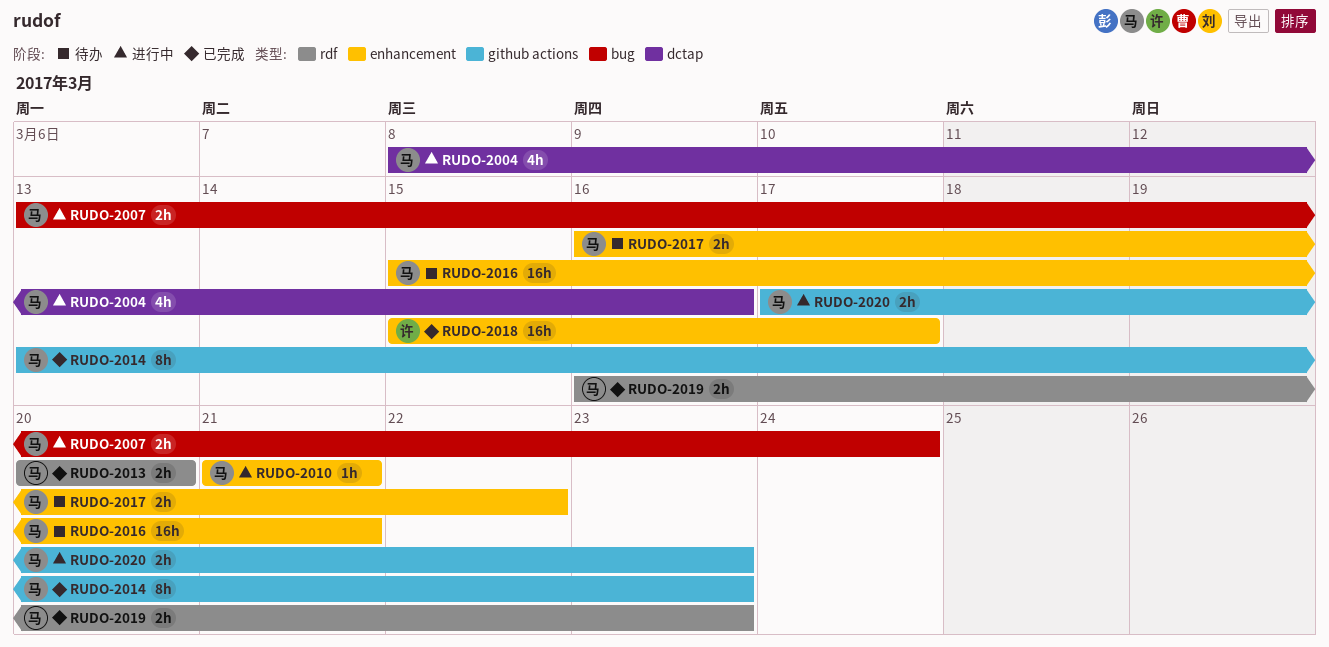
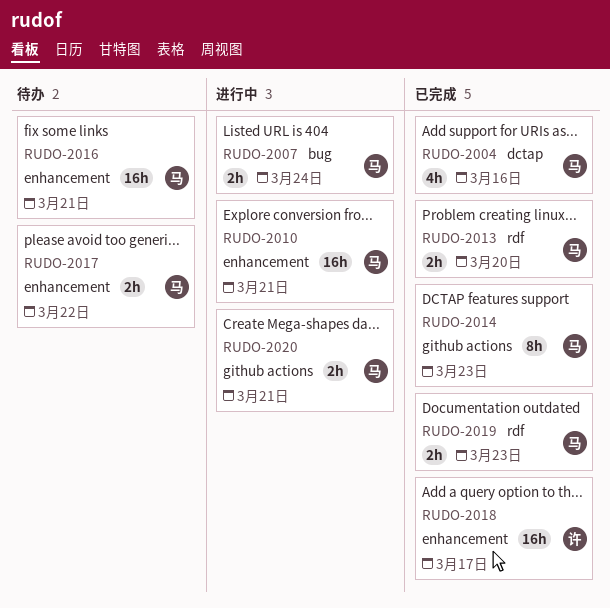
RUDO-2004, status: 进行中 -> 已完成
RUDO-2010, estimate: 1h -> 16h
RUDO-2020, due: Mar 23 -> Mar 21

